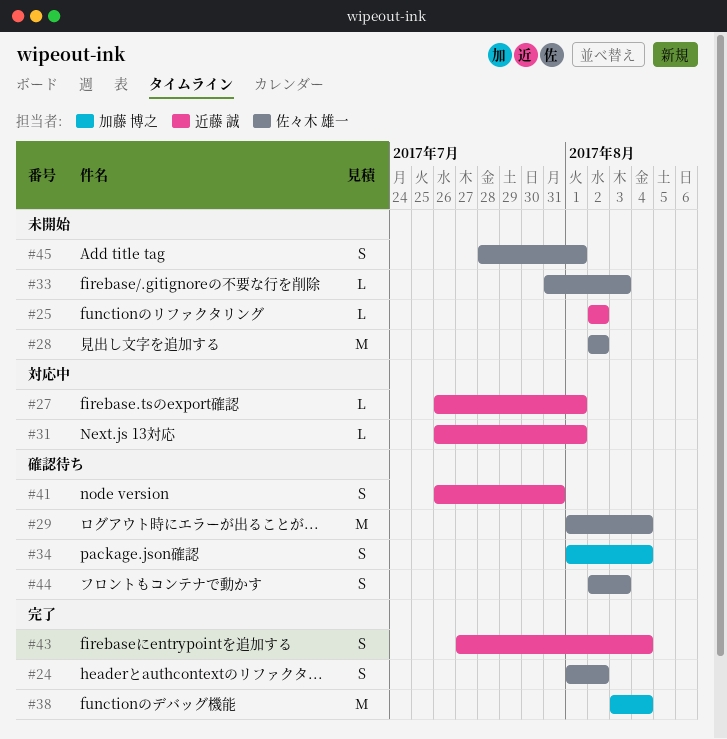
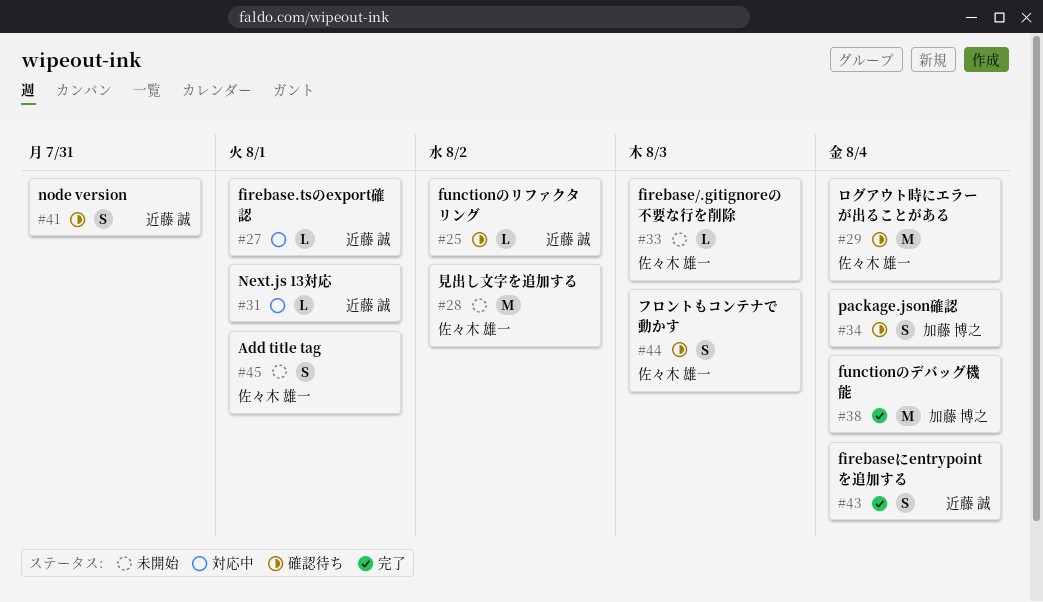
#24: present -> none
#25, status: 未開始 -> 確認待ち

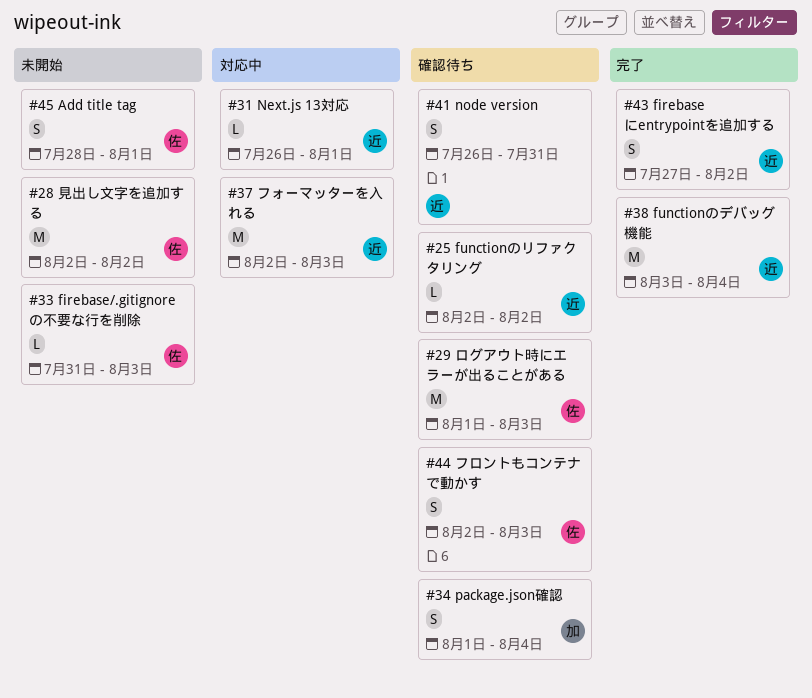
#27: present -> none
#29, due: Aug 4 -> Aug 3
#37: none -> present
#38, owner: 加藤 博之 -> 近藤 誠
#43, due: Aug 4 -> Aug 2

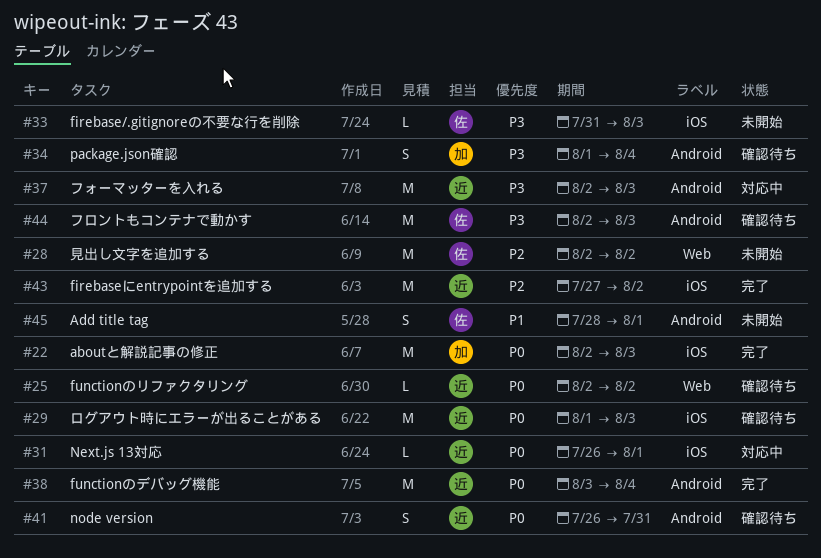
#22: none -> present
#29, owner: 佐 -> 近
#43, estimate: S -> M
#44, estimate: S -> M

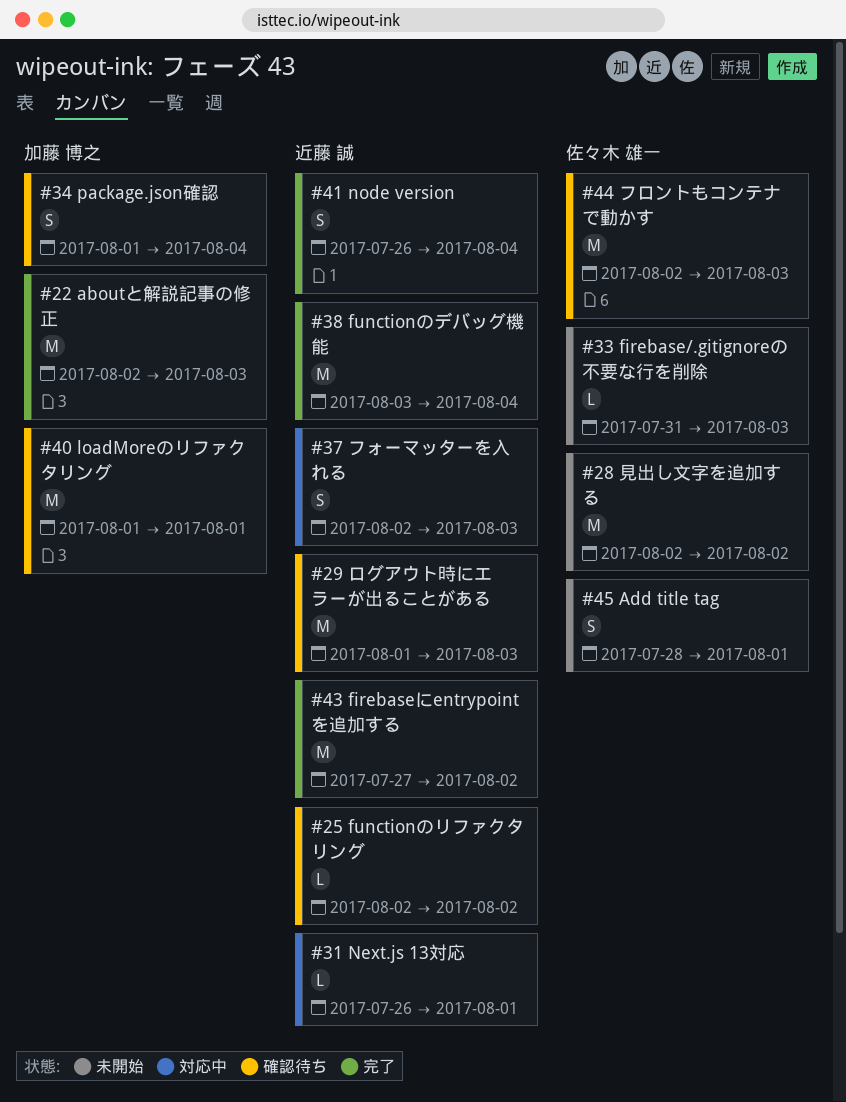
#37, estimate: M -> S
#40: none -> present
#41, status: 確認待ち -> 完了
#41, due: Jul 31 -> Aug 4

